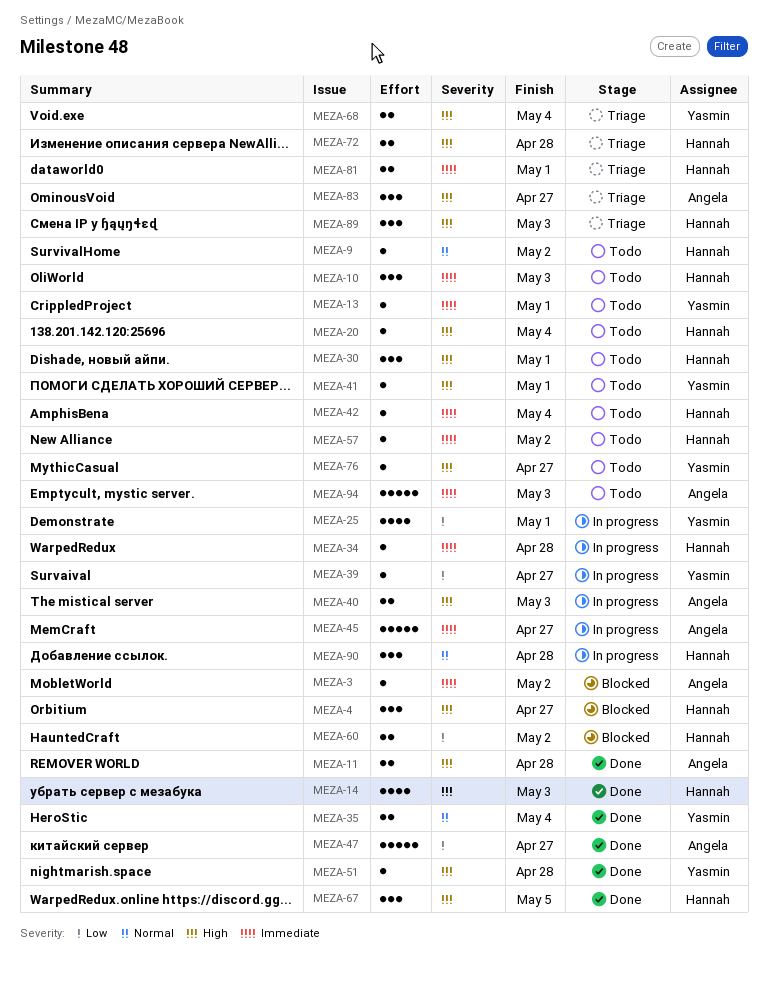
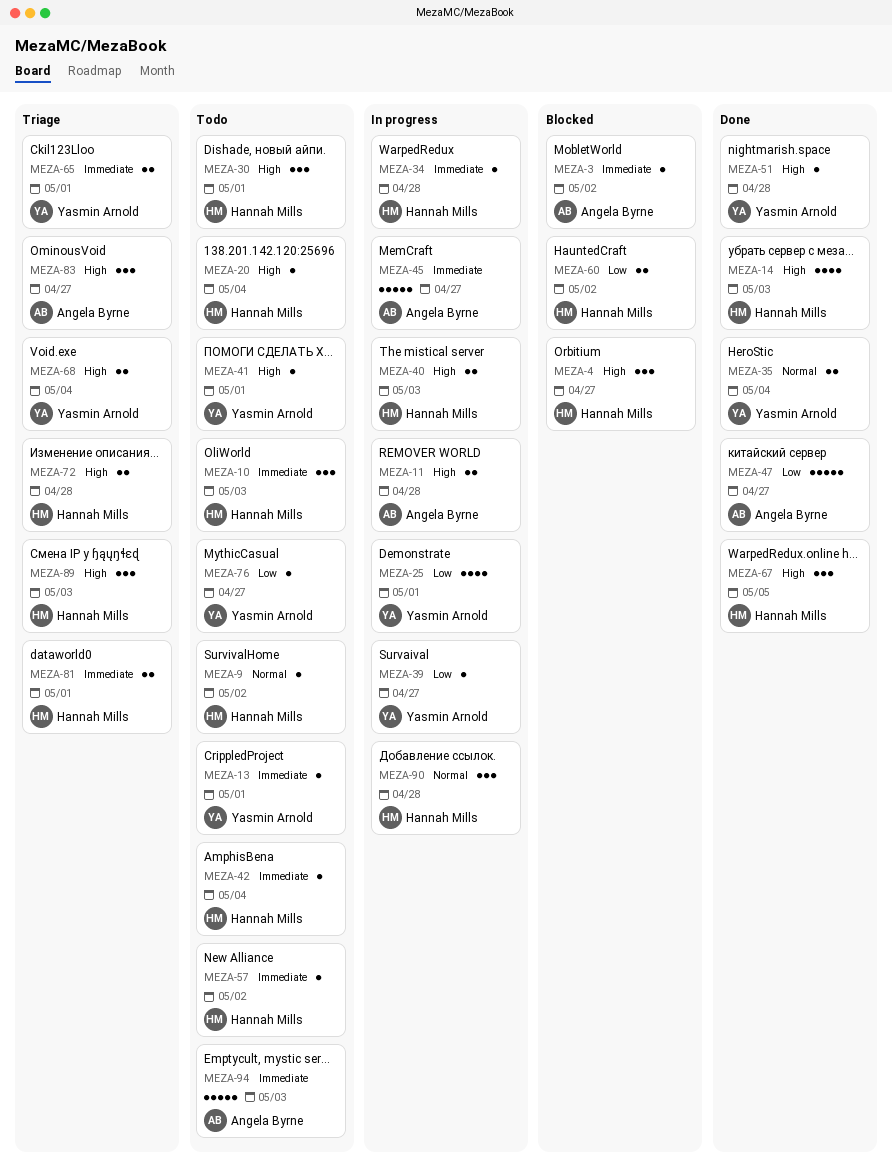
MEZA-11, status: Done -> In progress
MEZA-40, owner: Angela Byrne -> Hannah Mills
MEZA-65: none -> present
MEZA-76, priority: High -> Low

